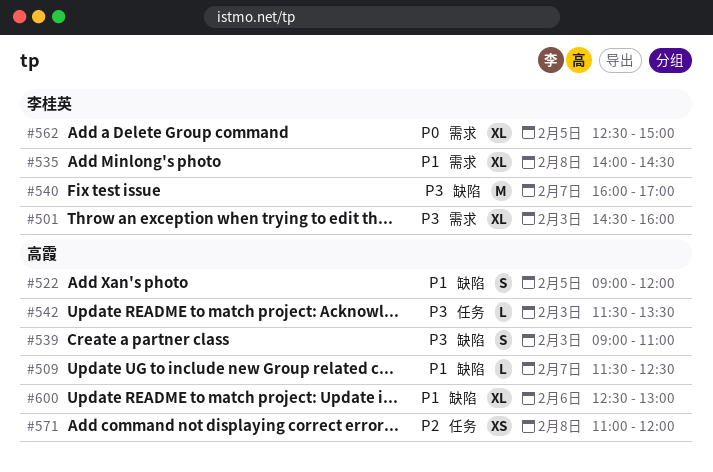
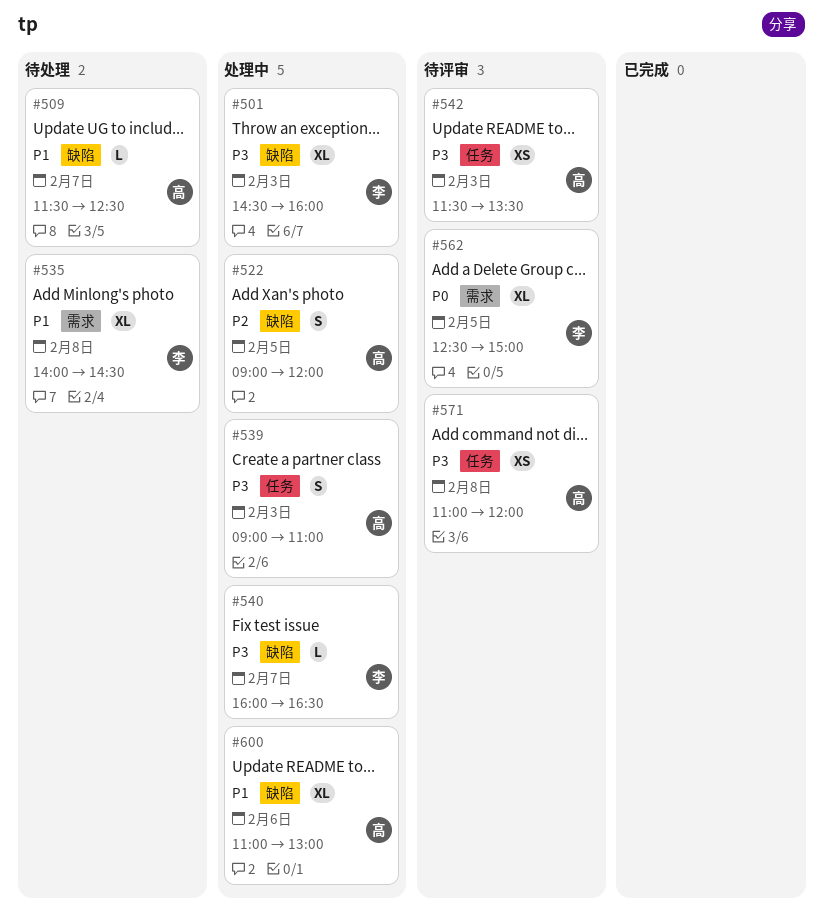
#501, label: 需求 -> 缺陷
#522, priority: P1 -> P2
#539, label: 缺陷 -> 任务
#540, estimate: M -> L
#540, ends: 17:00 -> 16:30
#542, estimate: L -> XS
#571, priority: P2 -> P3
#600, begins: 12:30 -> 11:00

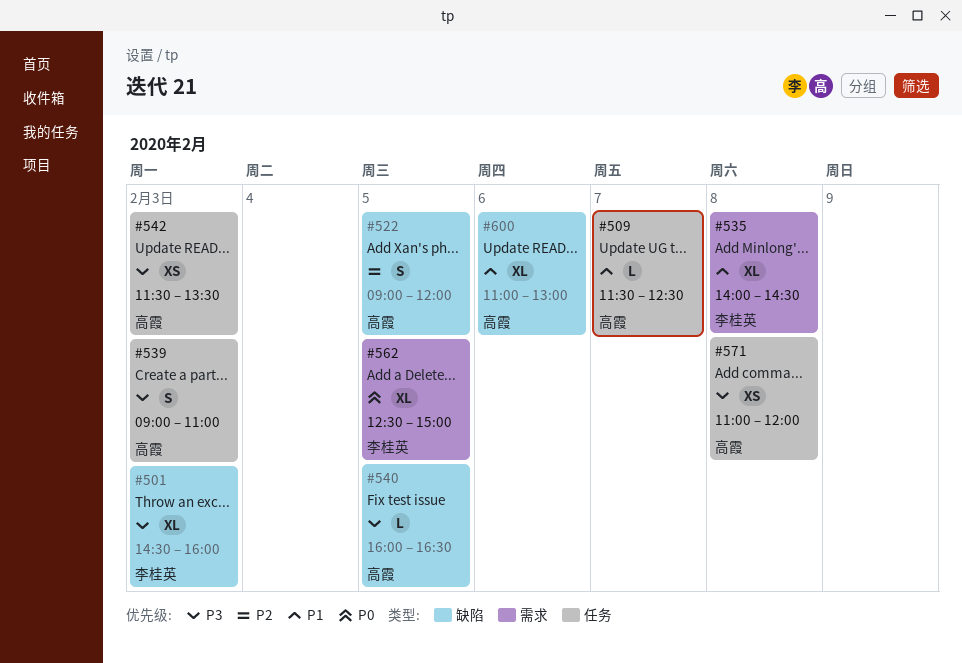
#509, label: 缺陷 -> 任务
#540, owner: 李桂英 -> 高霞
#540, day: Feb 7 -> Feb 5

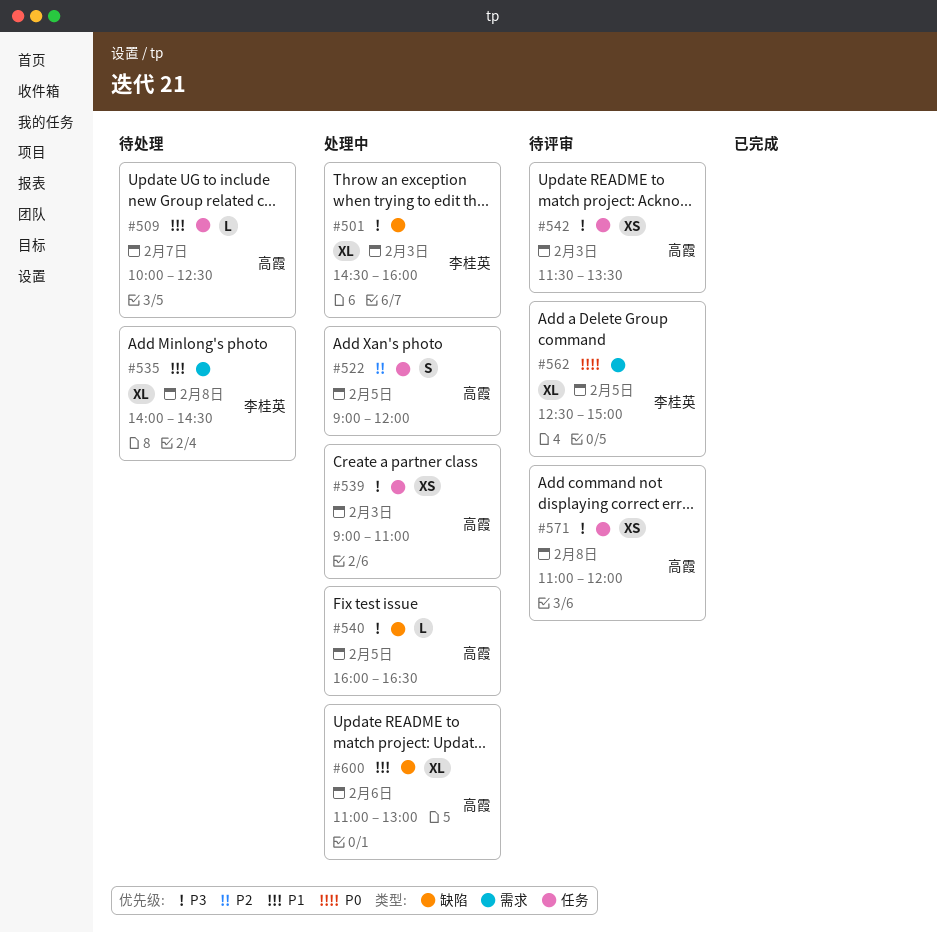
#509, begins: 11:30 -> 10:00
#522, label: 缺陷 -> 任务
#539, estimate: S -> XS

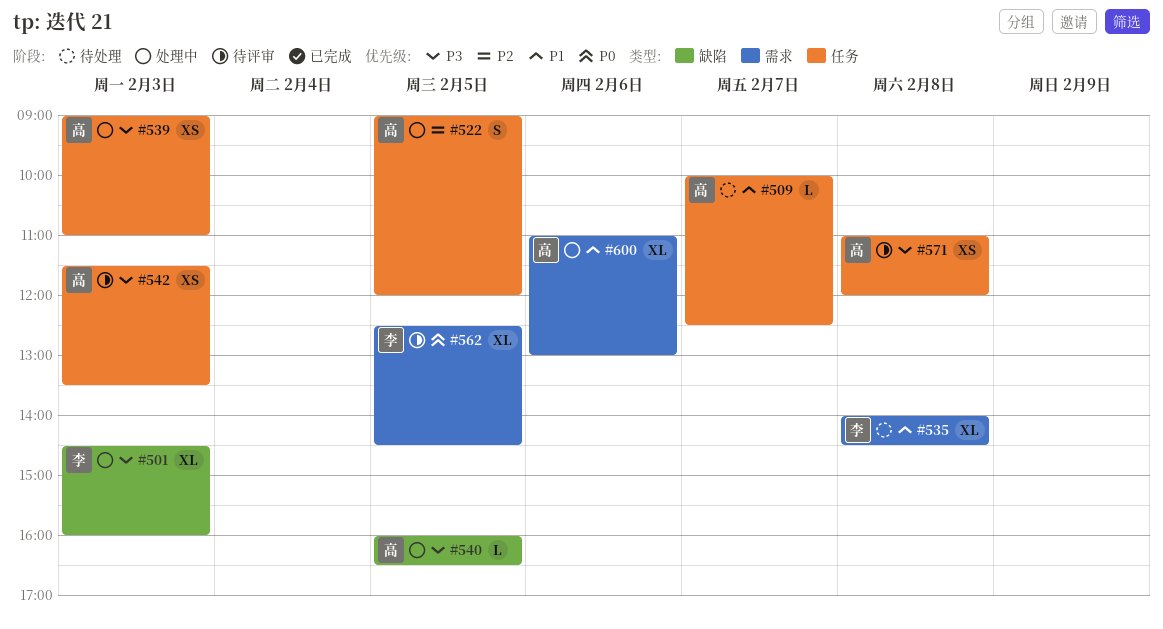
#562, ends: 15:00 -> 14:30
#600, label: 缺陷 -> 需求

